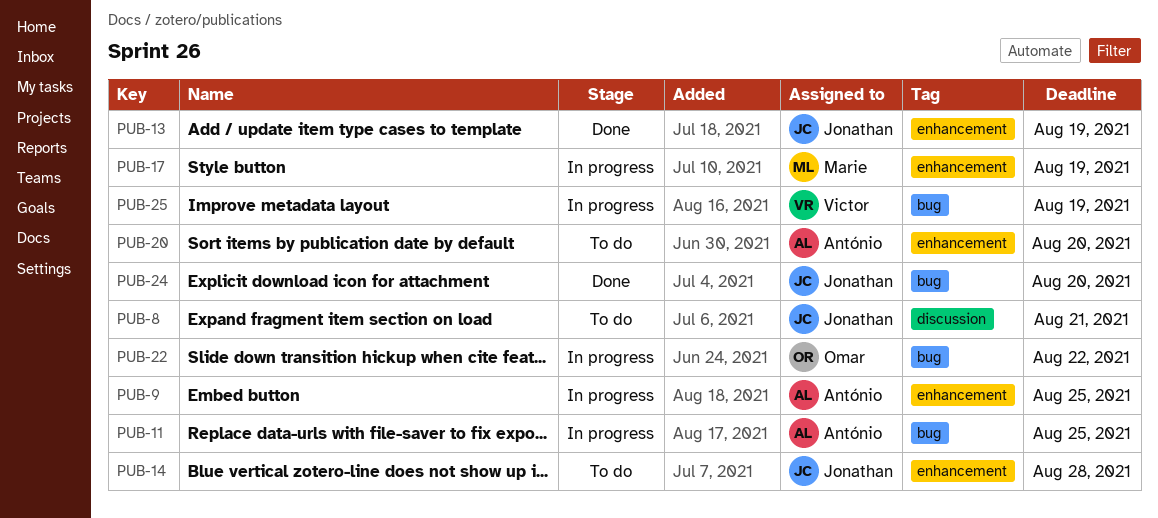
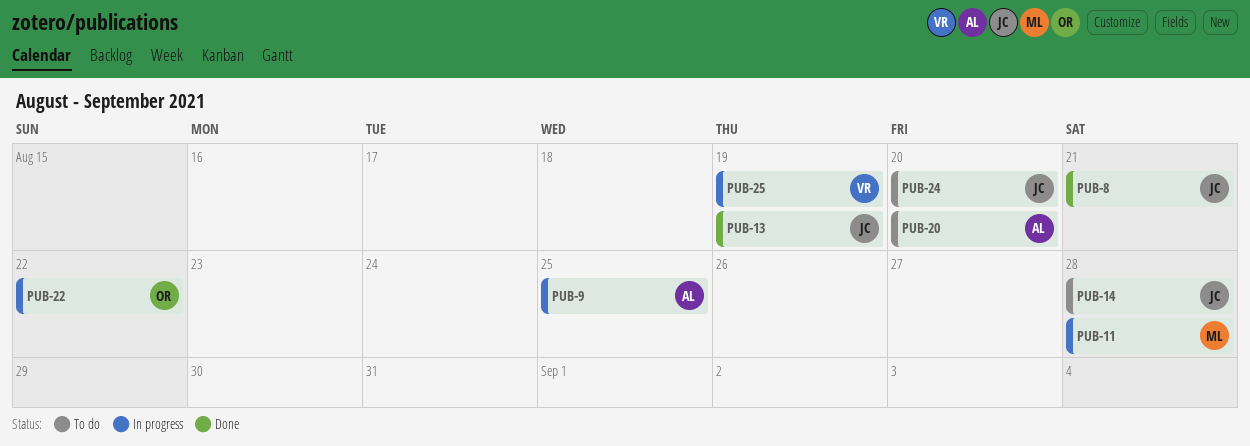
PUB-8, status: To do -> Done
PUB-11, owner: António -> Marie
PUB-11, due: Aug 25 -> Aug 28
PUB-17: present -> none
PUB-24, status: Done -> To do

